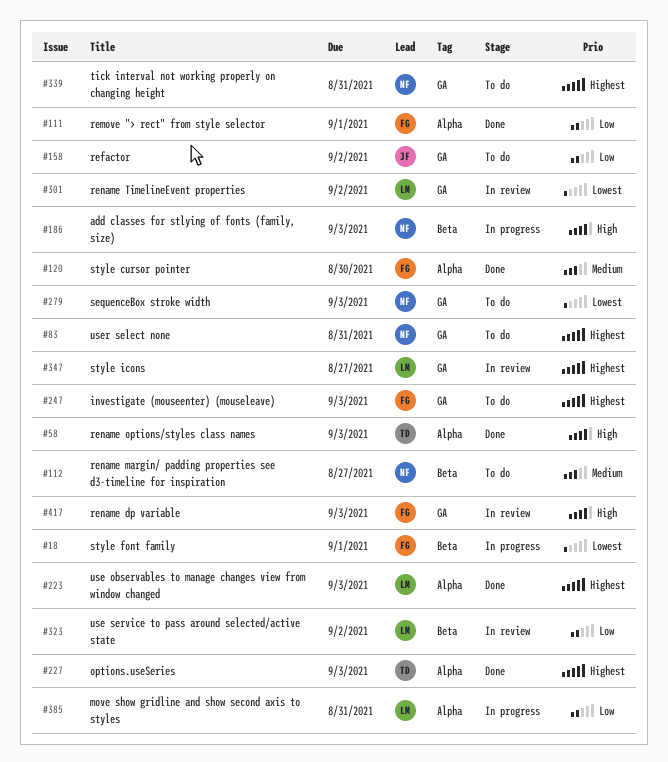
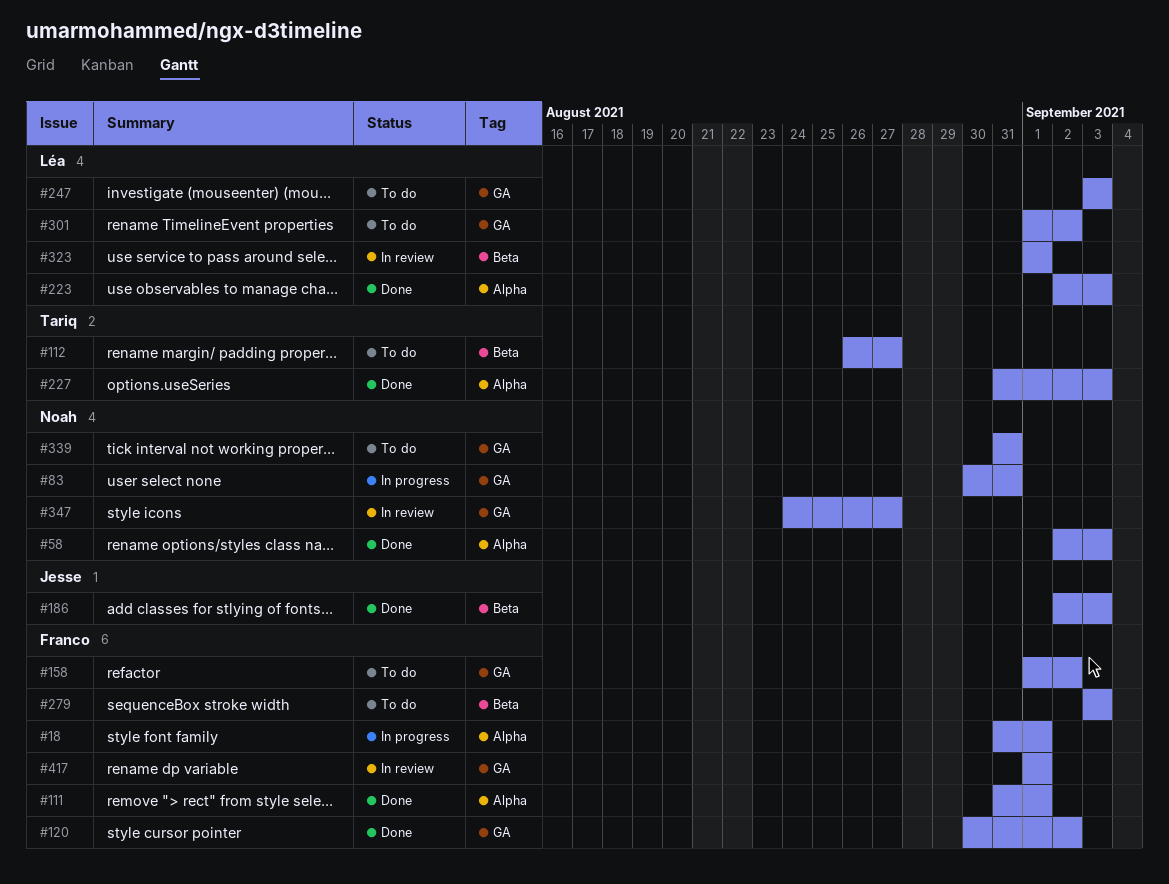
#18, label: Beta -> Alpha
#58, owner: Tariq -> Noah
#83, status: To do -> In progress
#112, owner: Noah -> Tariq
#120, label: Alpha -> GA
#120, due: Aug 30 -> Sep 2
#158, owner: Jesse -> Franco
#186, status: In progress -> Done
#186, owner: Noah -> Jesse
#247, owner: Franco -> Léa
#279, owner: Noah -> Franco
#279, label: GA -> Beta
#301, status: In review -> To do
#323, due: Sep 2 -> Sep 1
#347, owner: Léa -> Noah
#385: present -> none
#417, due: Sep 3 -> Sep 1

